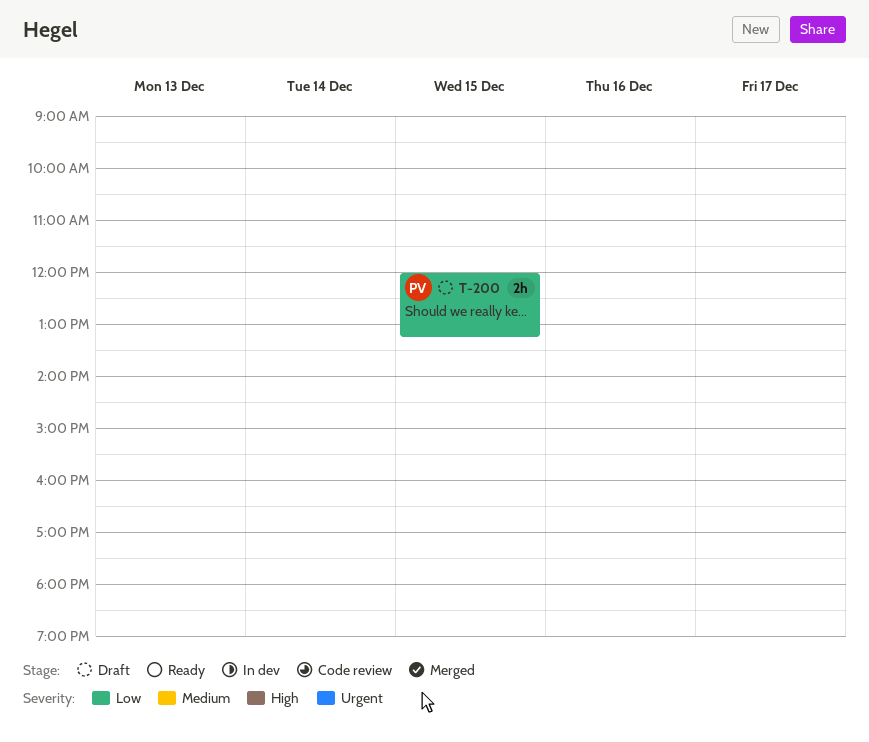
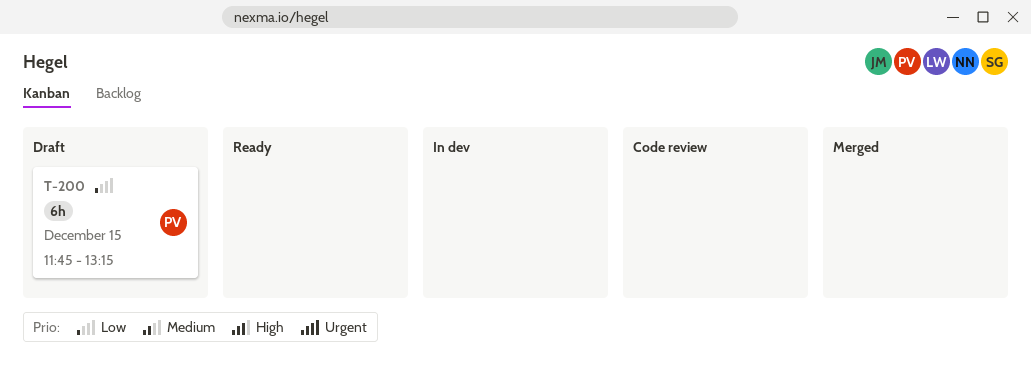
T-200, estimate: 2h -> 6h
T-200, begins: 12:00 -> 11:45

